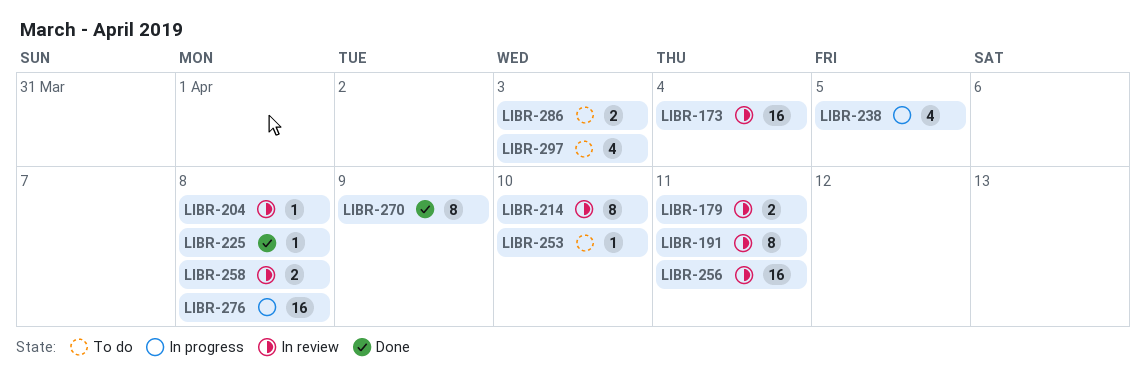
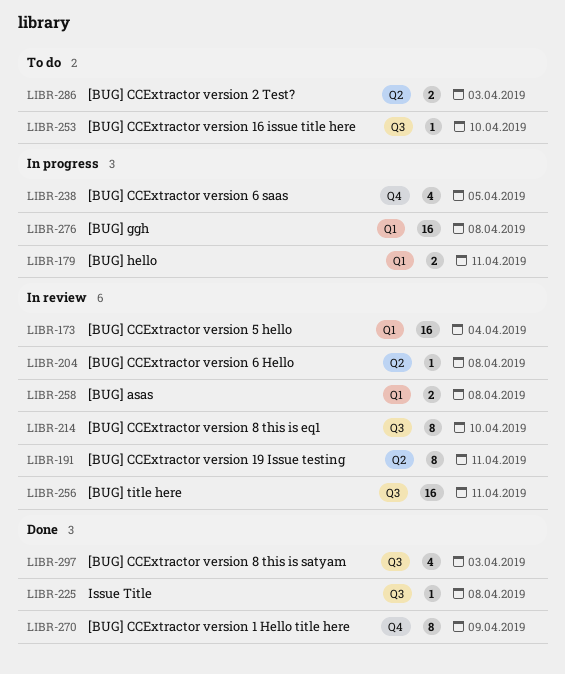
LIBR-179, status: In review -> In progress
LIBR-297, status: To do -> Done

